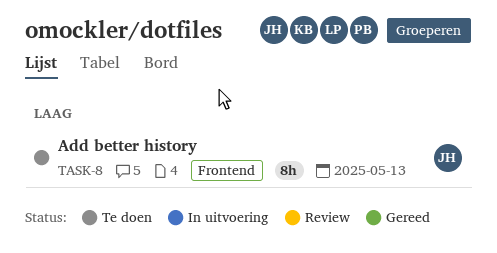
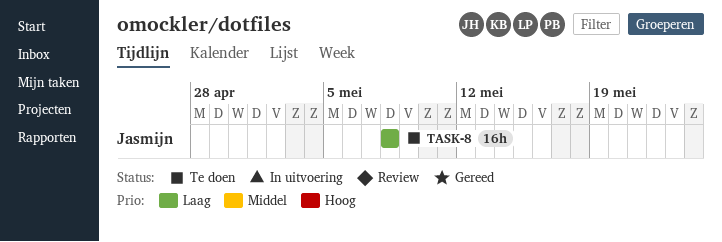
TASK-8, estimate: 8h -> 16h
TASK-8, due: May 13 -> May 8

